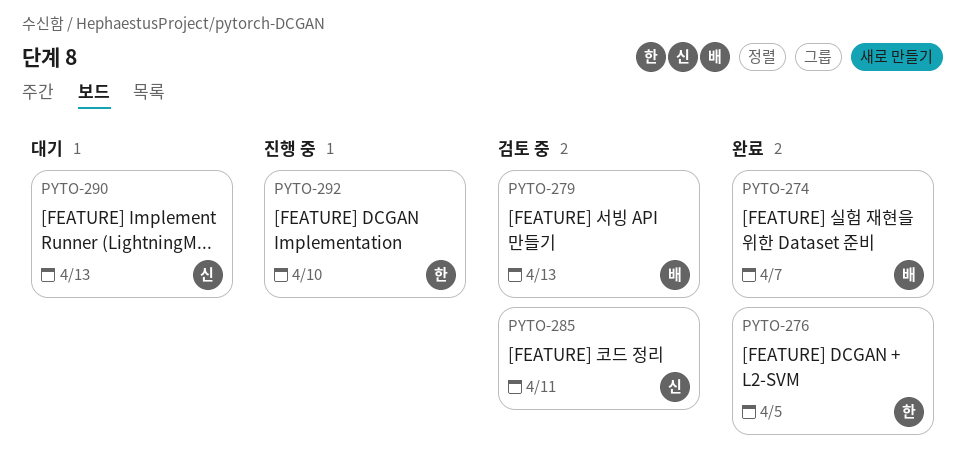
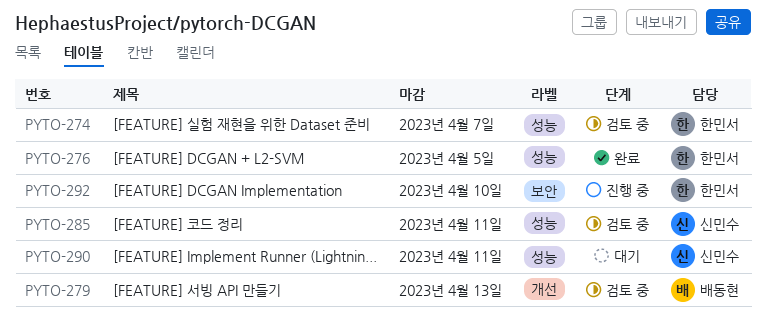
PYTO-274, status: 완료 -> 검토 중
PYTO-274, owner: 배동현 -> 한민서
PYTO-290, due: Apr 13 -> Apr 11

